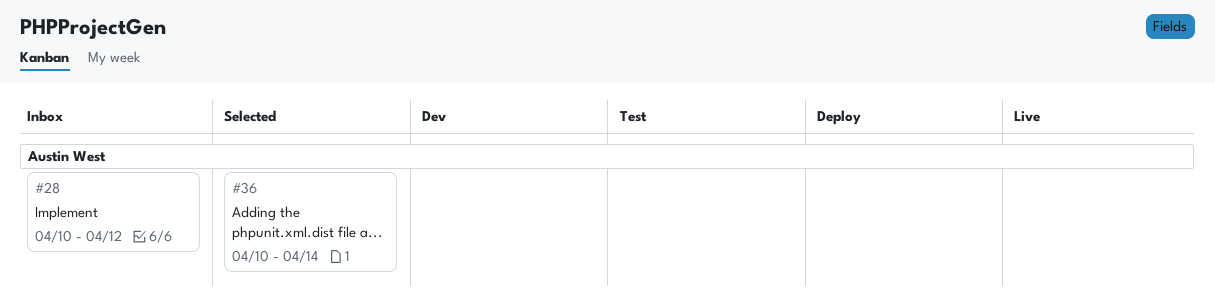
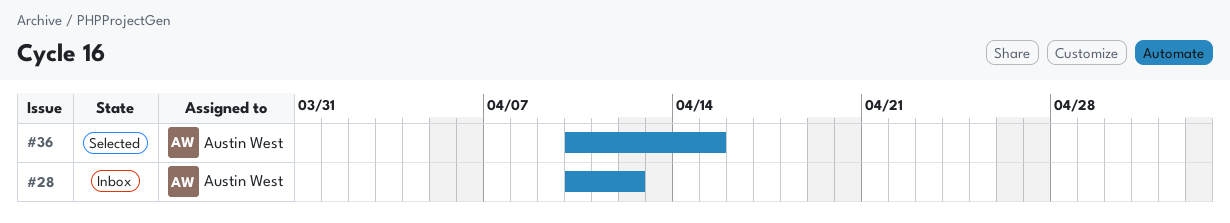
#36, due: Apr 14 -> Apr 15

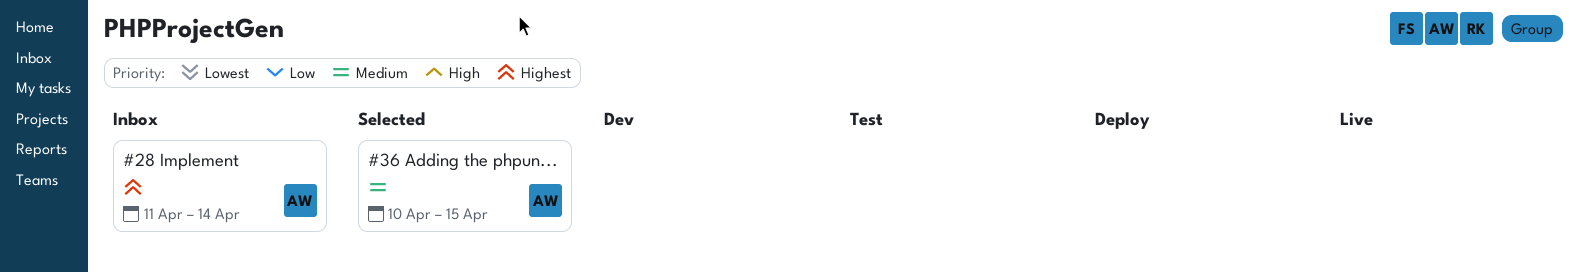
#28, start: Apr 10 -> Apr 11
#28, due: Apr 12 -> Apr 14

